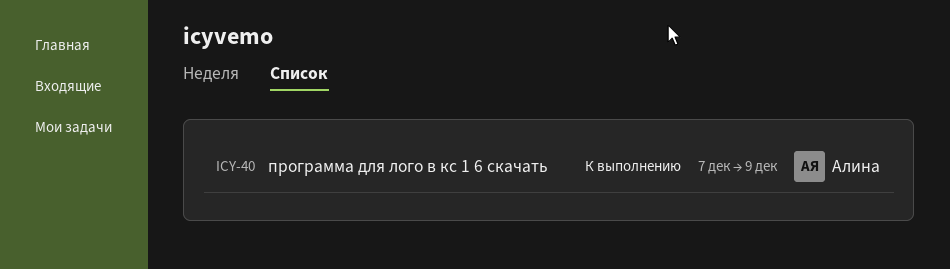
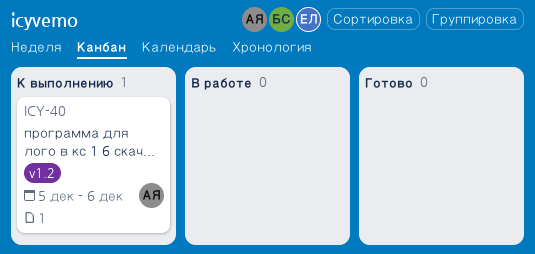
ICY-40, start: Dec 7 -> Dec 5
ICY-40, due: Dec 9 -> Dec 6

